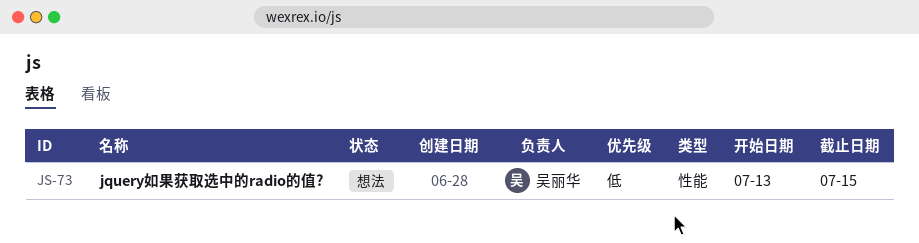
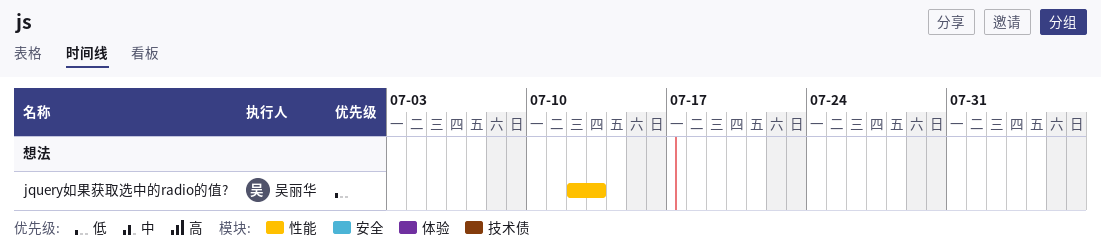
jquery如果获取选中的radio的值?, start: Jul 13 -> Jul 12
jquery如果获取选中的radio的值?, due: Jul 15 -> Jul 13

